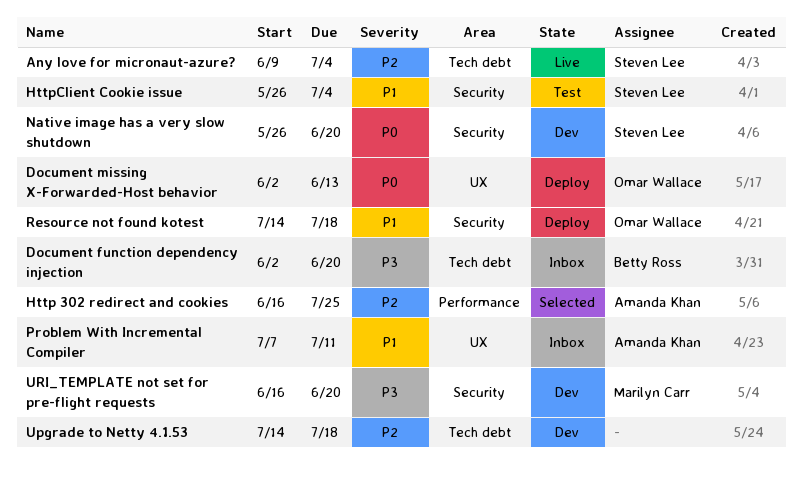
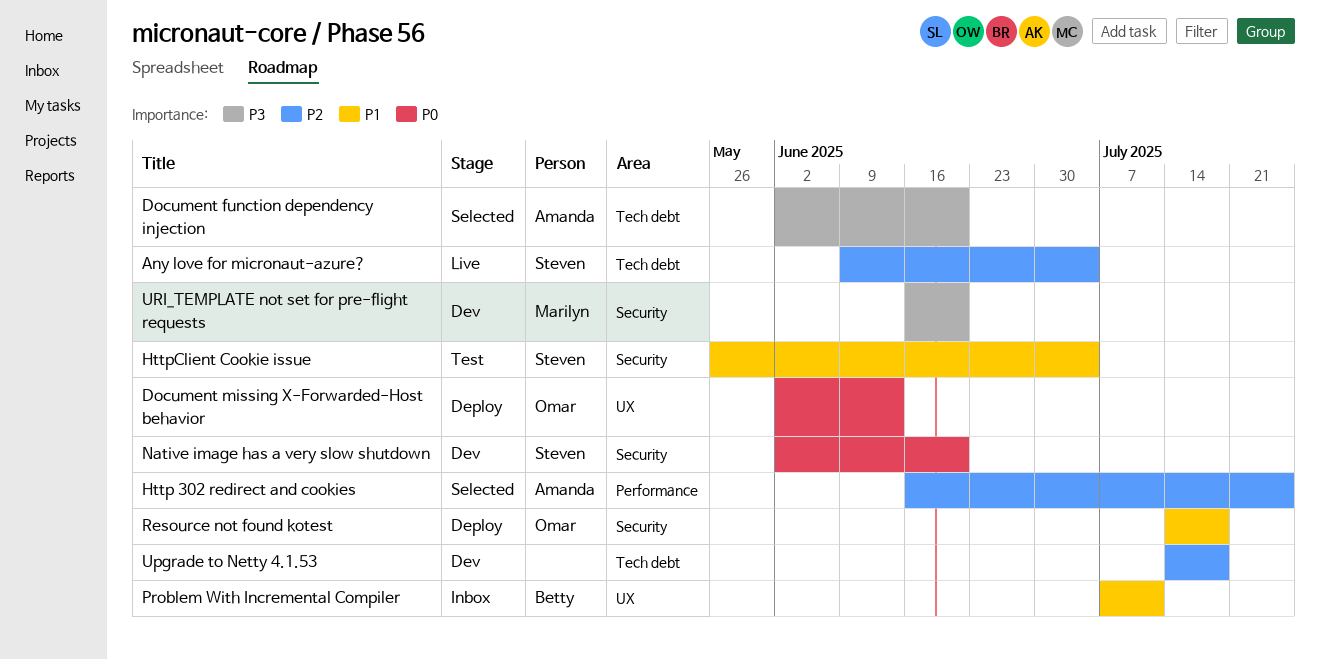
Document function dependency injection, status: Inbox -> Selected
Document function dependency injection, owner: Betty Ross -> Amanda Khan
Native image has a very slow shutdown, start: May 26 -> Jun 2
Problem With Incremental Compiler, owner: Amanda Khan -> Betty Ross

